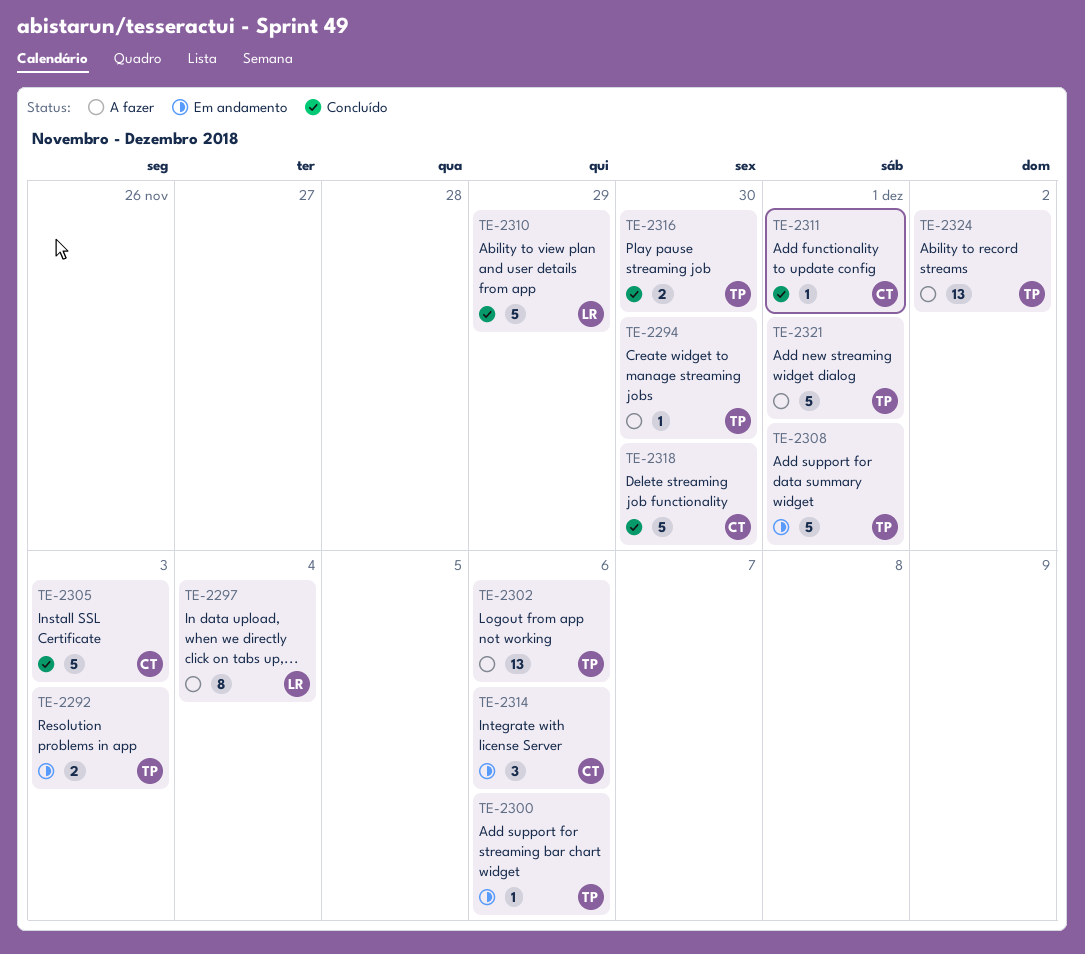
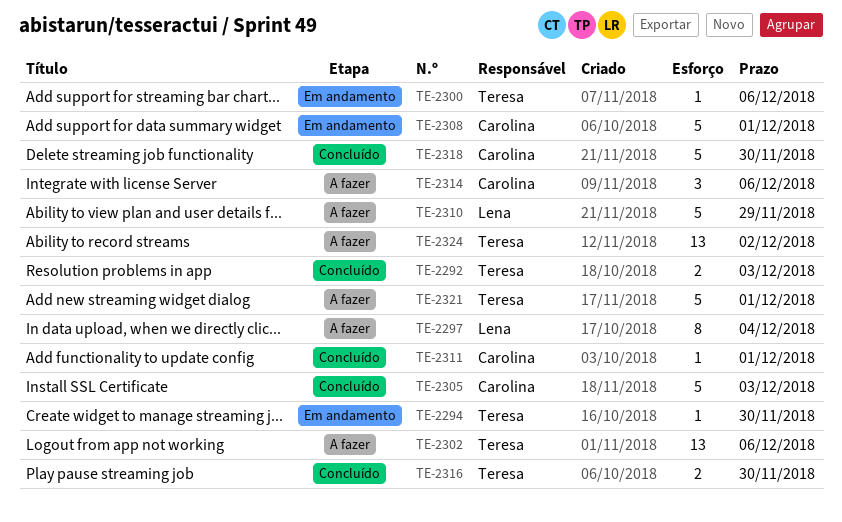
TE-2292, status: Em andamento -> Concluído
TE-2294, status: A fazer -> Em andamento
TE-2308, owner: Teresa -> Carolina
TE-2310, status: Concluído -> A fazer
TE-2314, status: Em andamento -> A fazer

